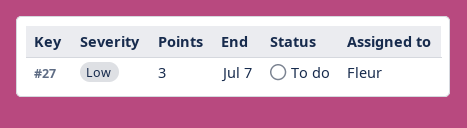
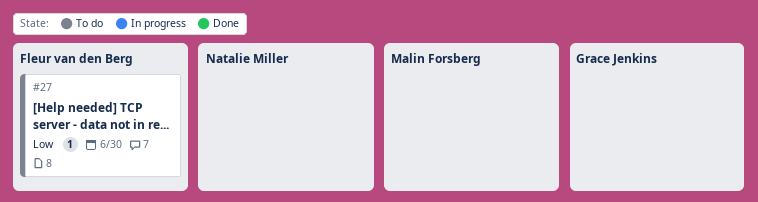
#27, estimate: 3 -> 1
#27, due: Jul 7 -> Jun 30

